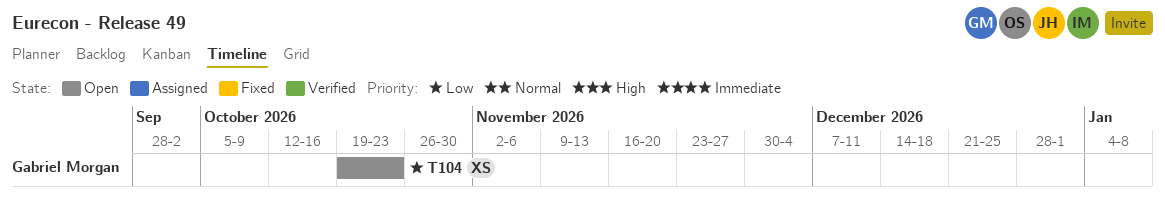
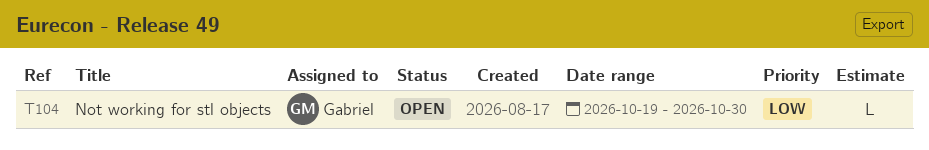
T104, estimate: XS -> L
T104, due: Oct 23 -> Oct 30

